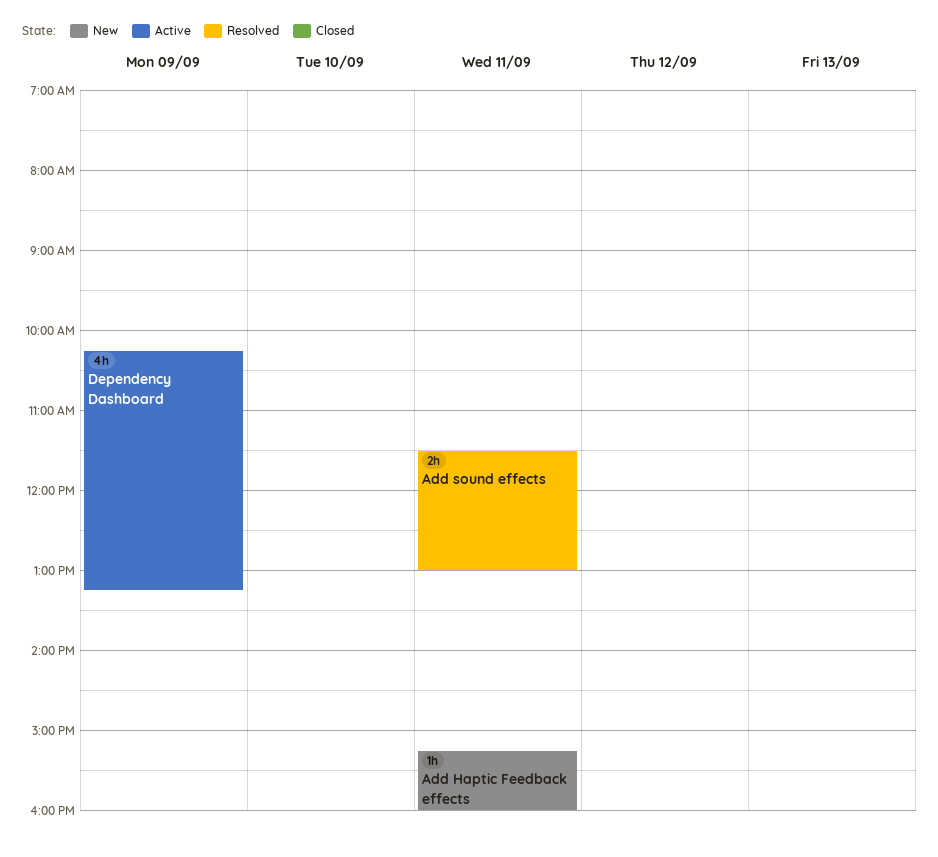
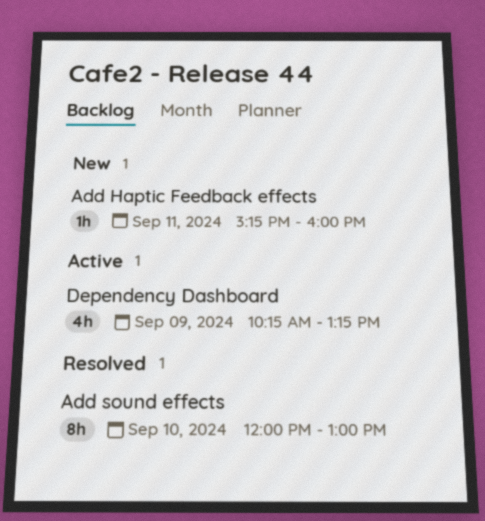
Add sound effects, estimate: 2h -> 8h
Add sound effects, day: Sep 11 -> Sep 10
Add sound effects, begins: 11:30 -> 12:00

